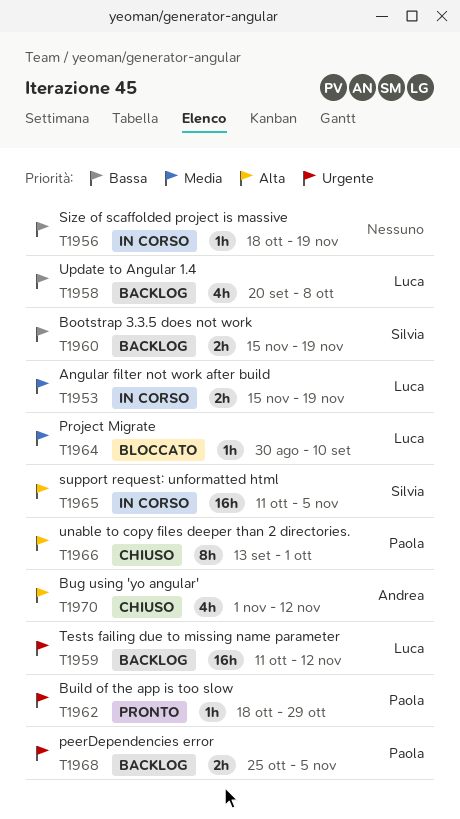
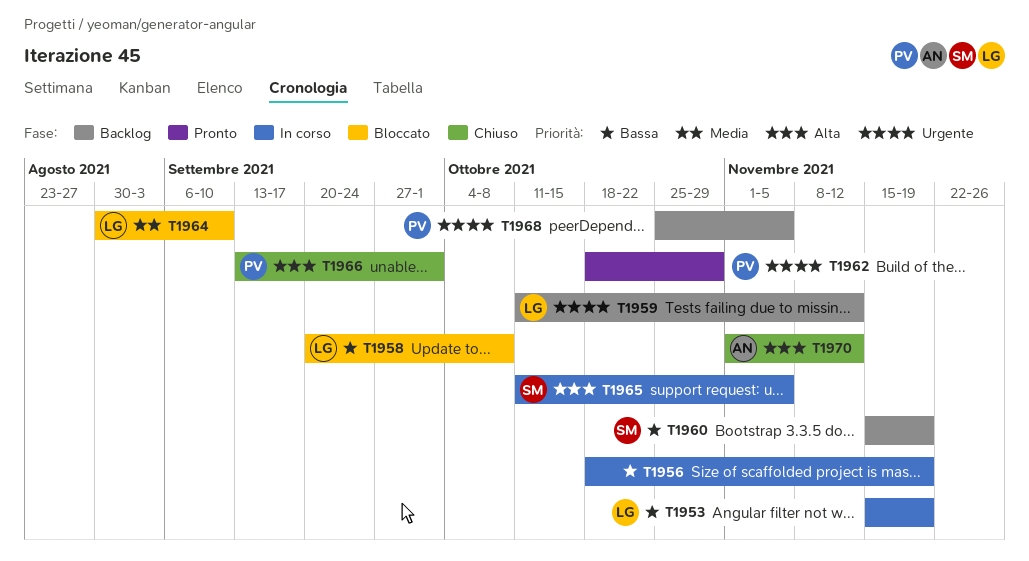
T1953, priority: Media -> Bassa
T1958, status: Backlog -> Bloccato

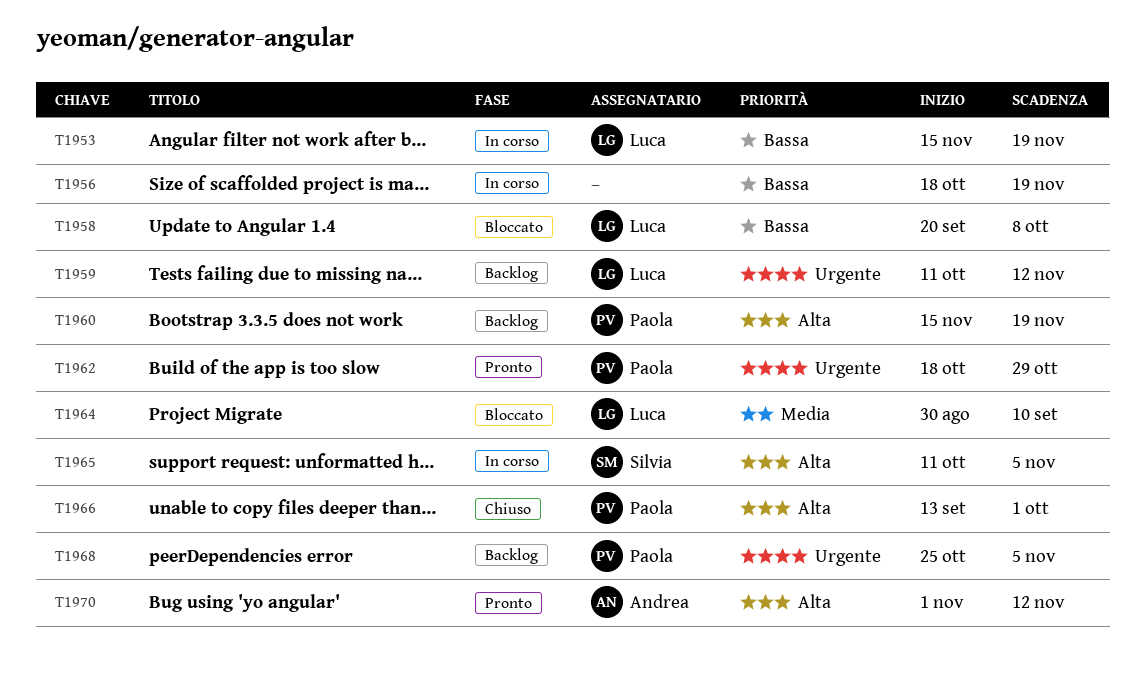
T1960, owner: Silvia -> Paola
T1960, priority: Bassa -> Alta
T1970, status: Chiuso -> Pronto

